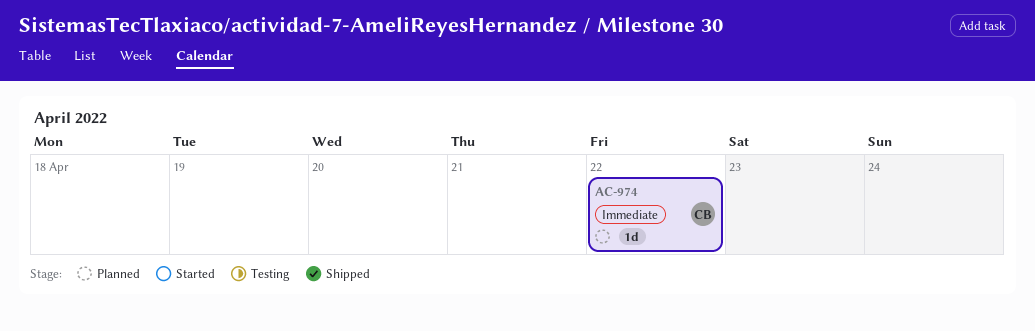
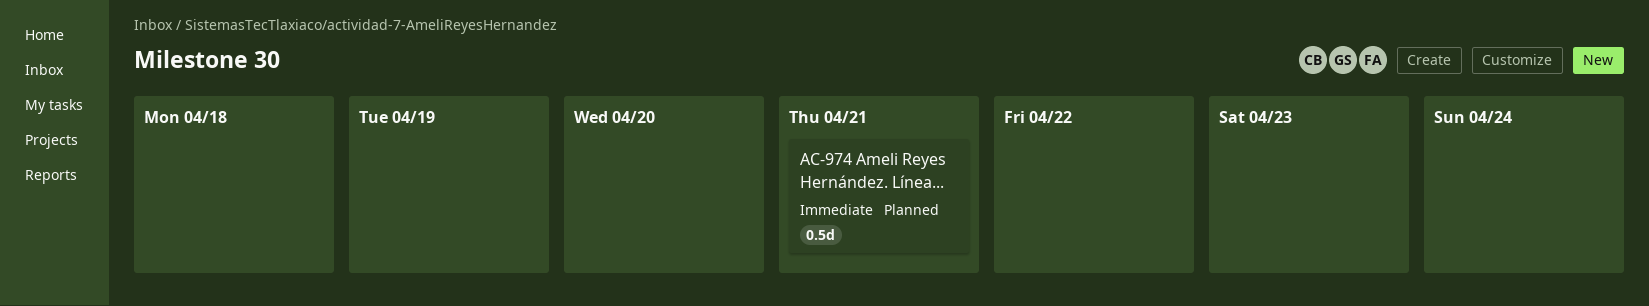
AC-974, estimate: 1d -> 0.5d
AC-974, due: Apr 22 -> Apr 21

